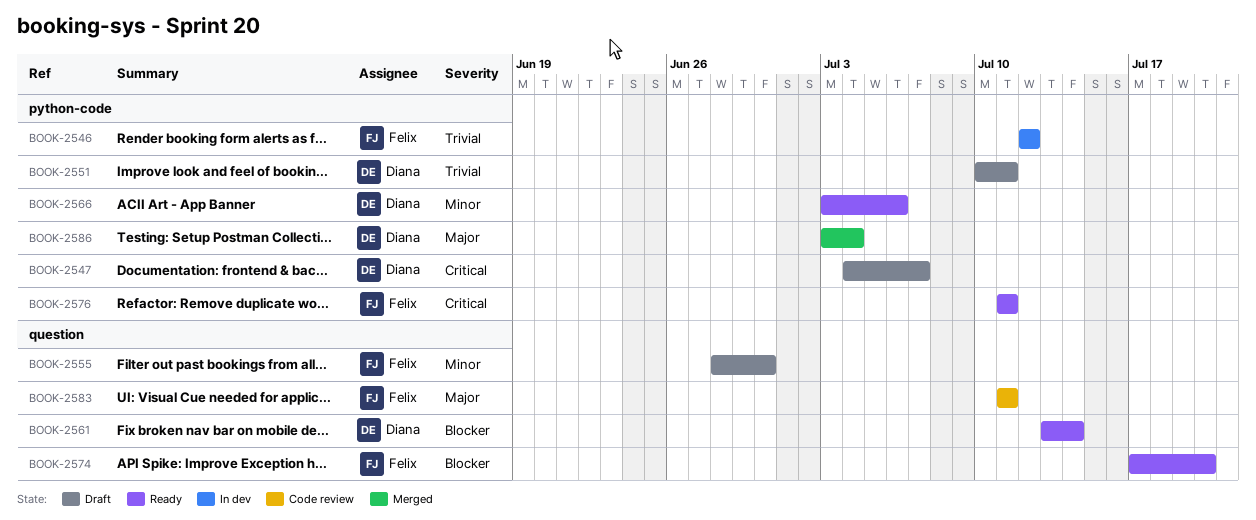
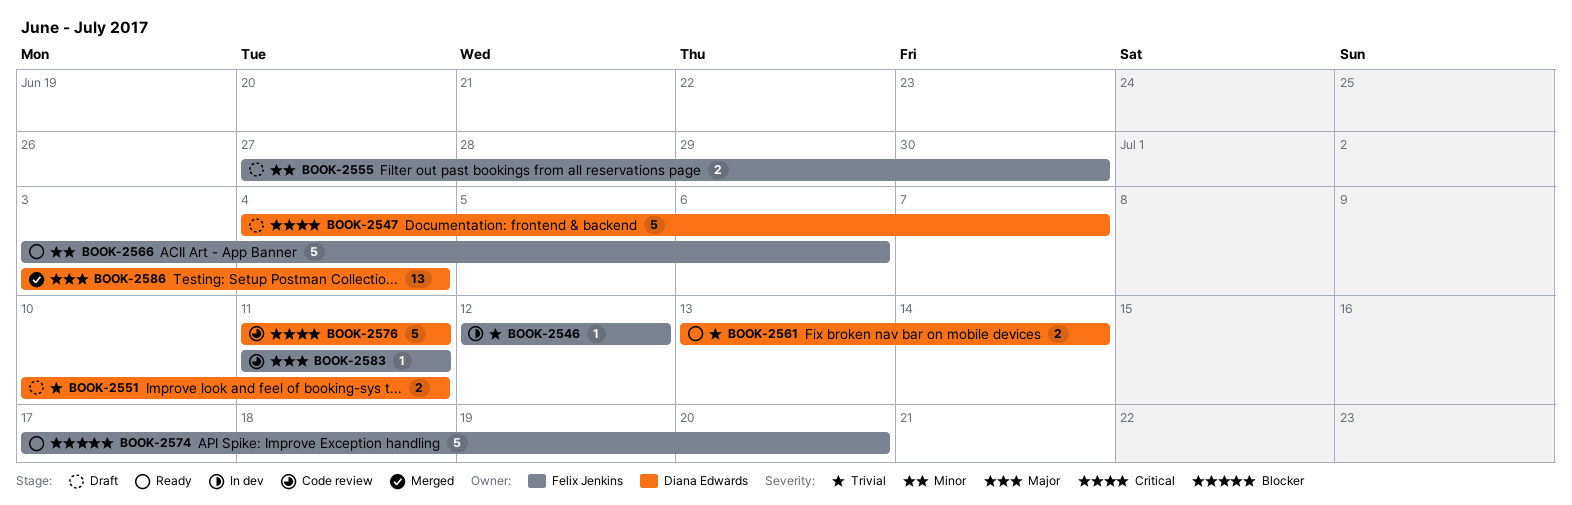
BOOK-2555, start: Jun 28 -> Jun 27
BOOK-2561, priority: Blocker -> Trivial
BOOK-2566, owner: Diana Edwards -> Felix Jenkins
BOOK-2576, status: Ready -> Code review
BOOK-2576, owner: Felix Jenkins -> Diana Edwards

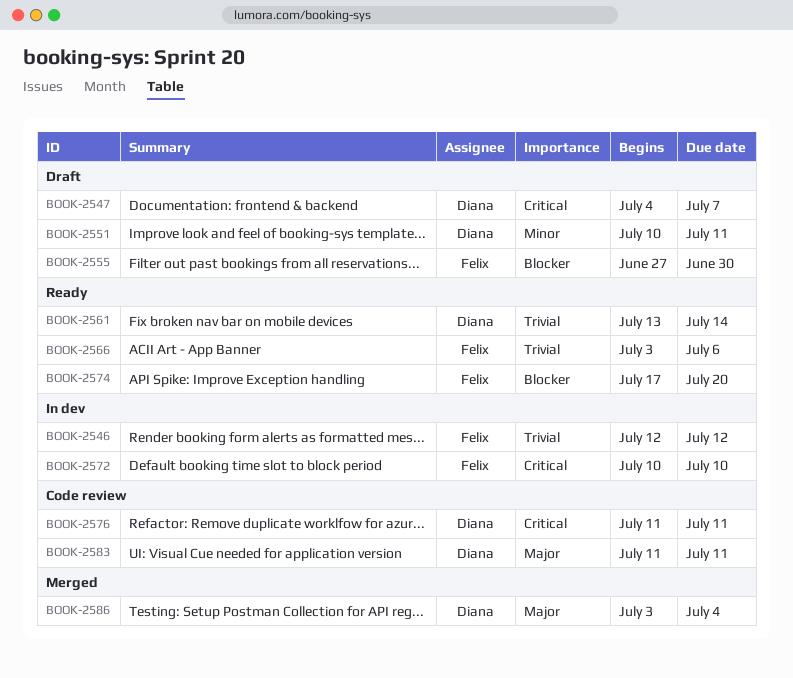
BOOK-2551, priority: Trivial -> Minor
BOOK-2555, priority: Minor -> Blocker
BOOK-2566, priority: Minor -> Trivial
BOOK-2572: none -> present
BOOK-2583, owner: Felix Jenkins -> Diana Edwards

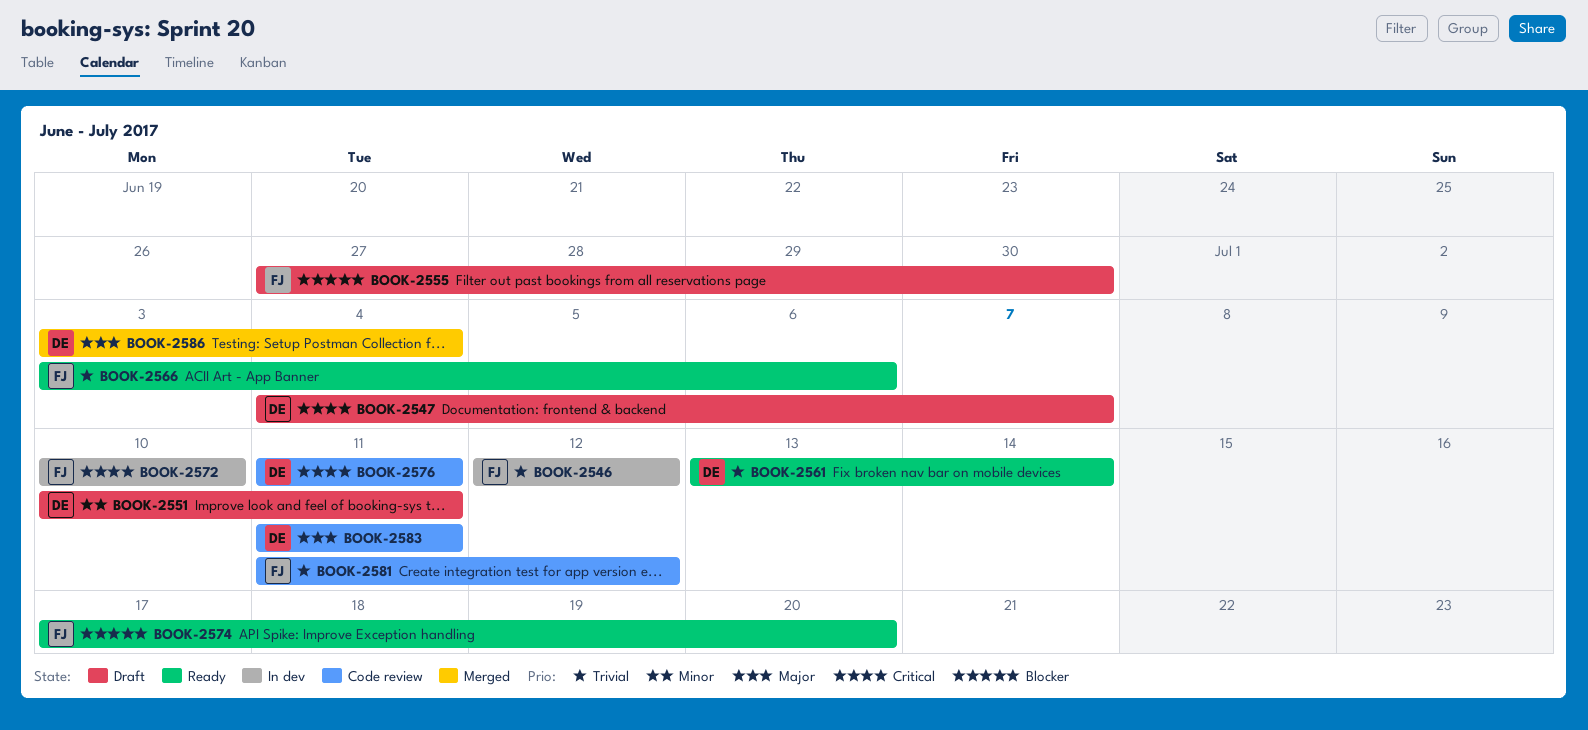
BOOK-2581: none -> present

